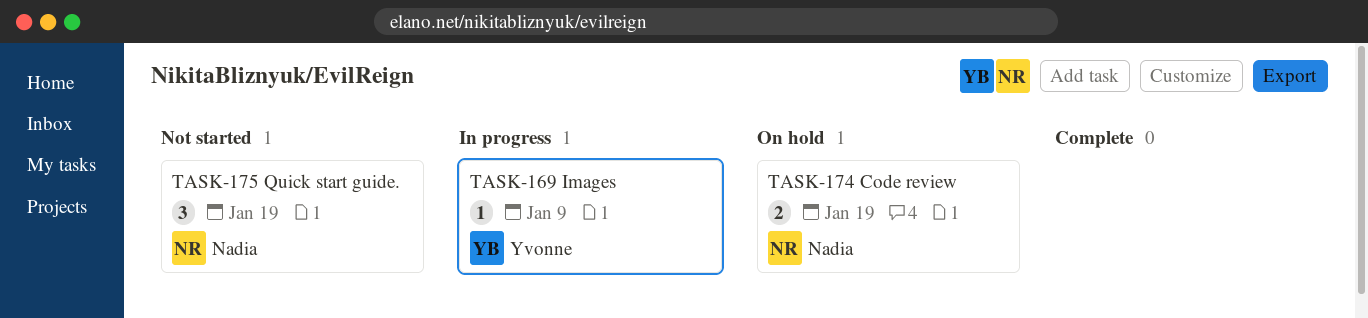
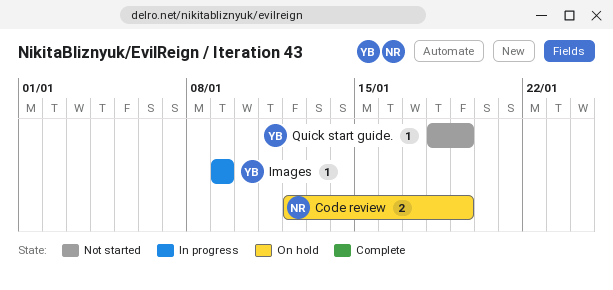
Quick start guide., owner: Nadia -> Yvonne
Quick start guide., estimate: 3 -> 1

